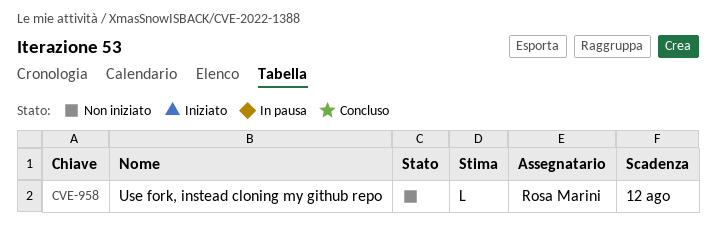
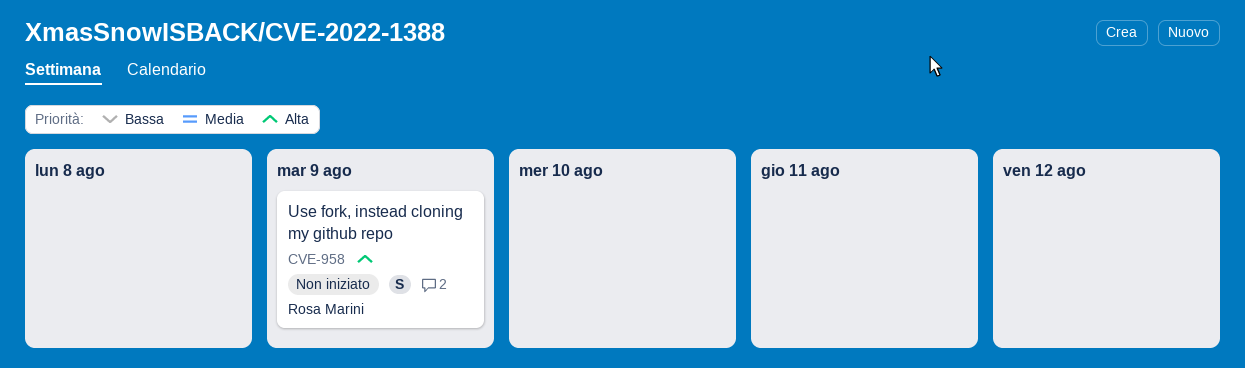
CVE-958, estimate: L -> S
CVE-958, due: Aug 12 -> Aug 9

